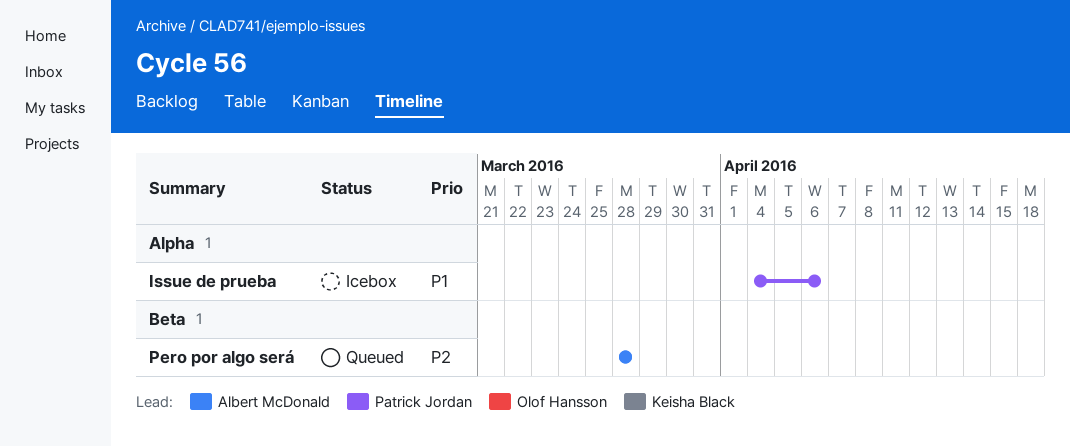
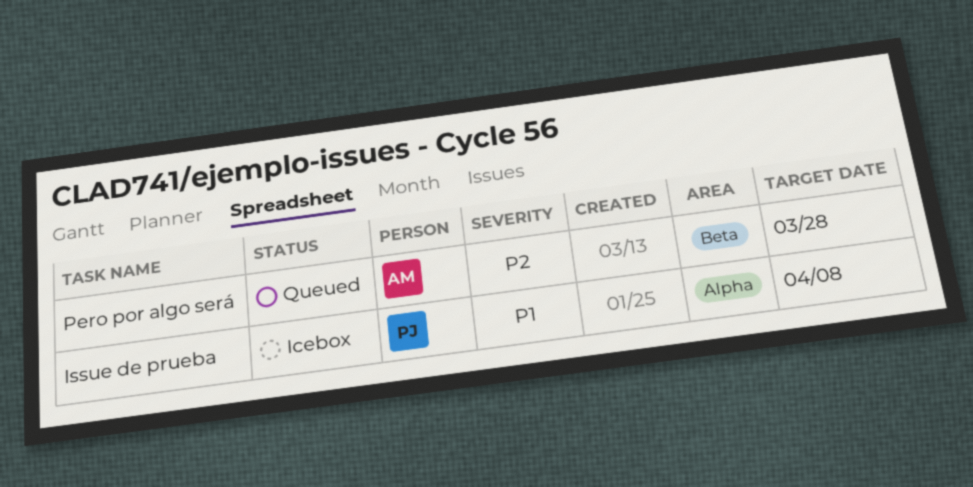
Issue de prueba, due: Apr 6 -> Apr 8

